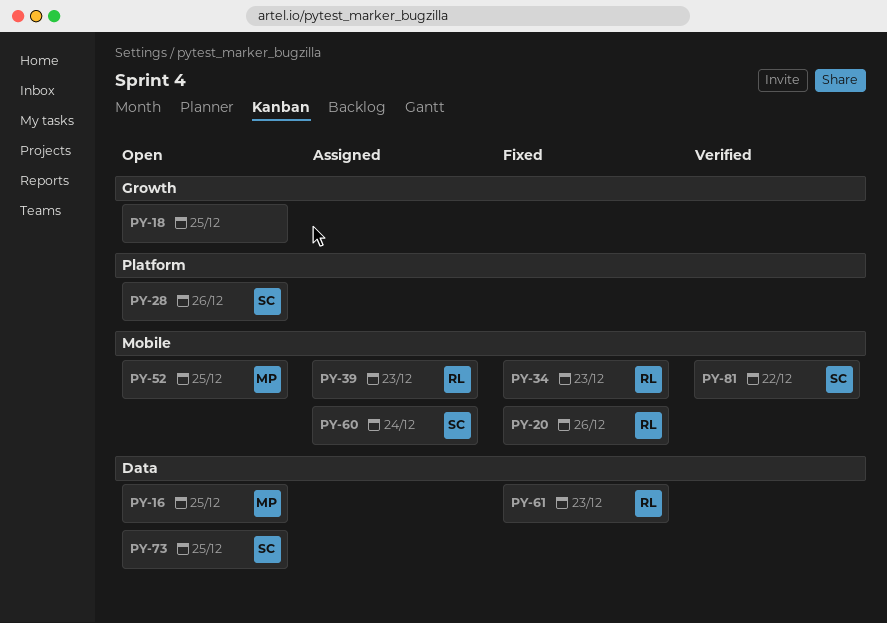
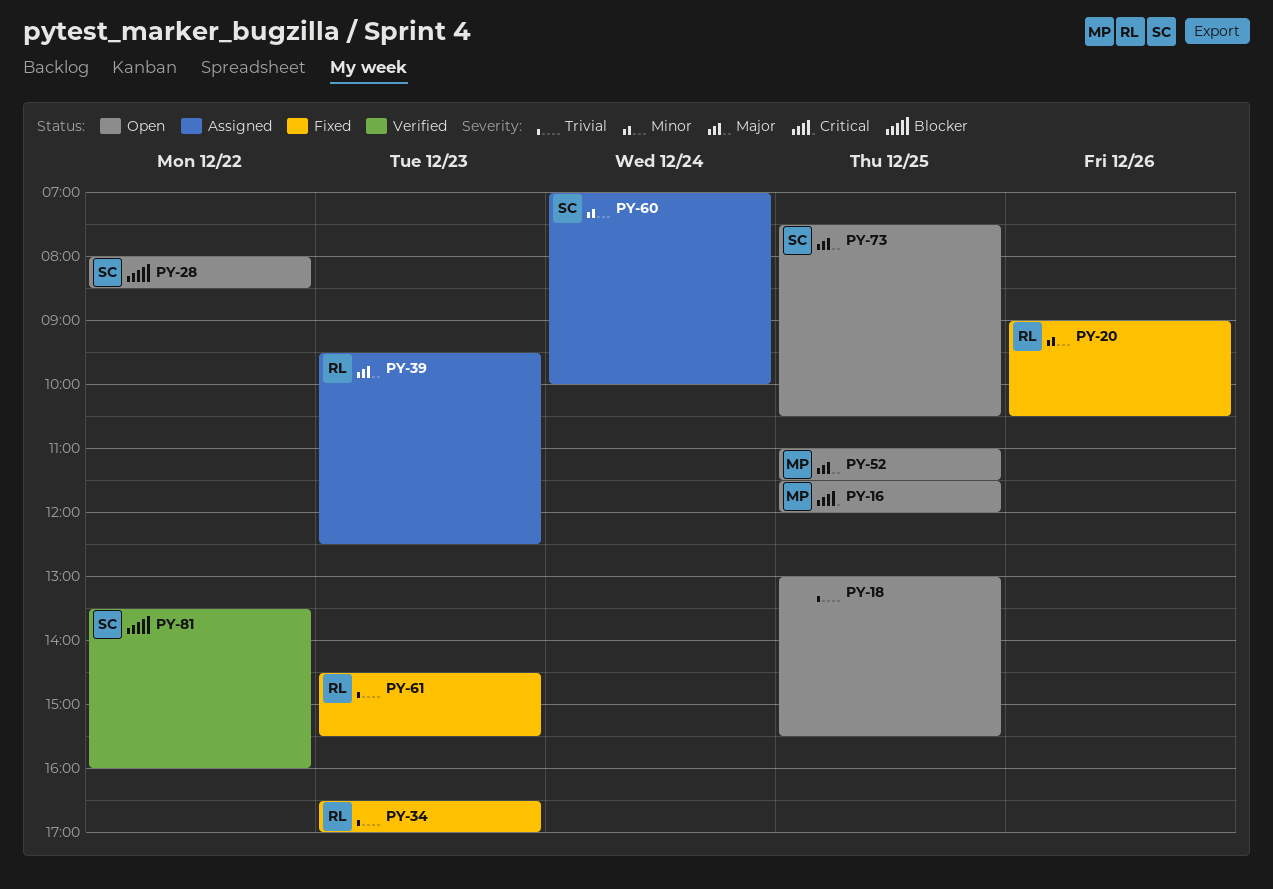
PY-28, day: Dec 26 -> Dec 22

